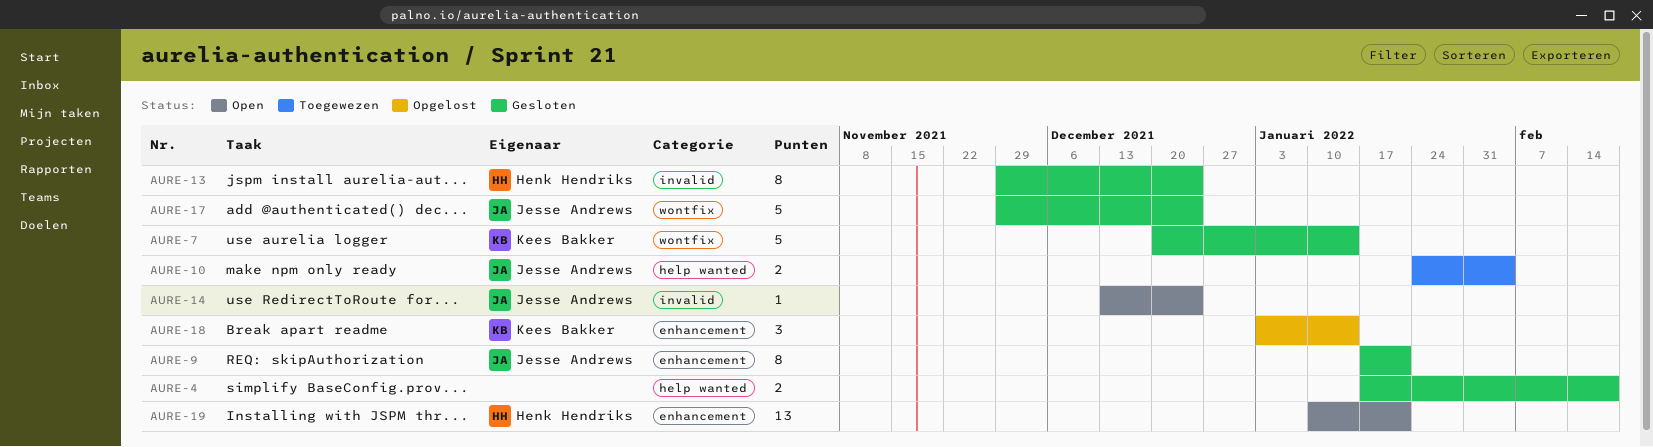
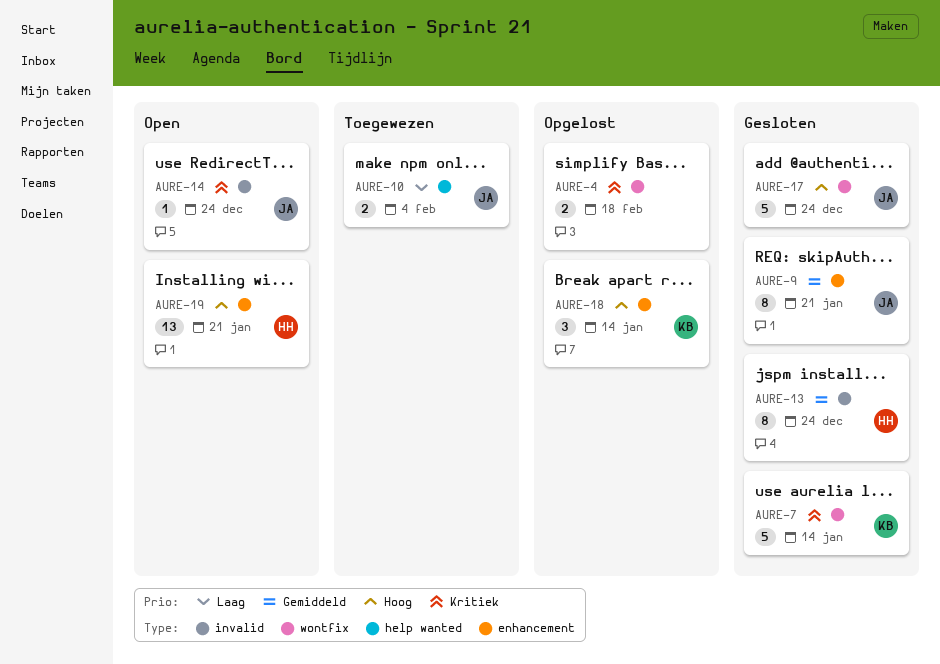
AURE-4, status: Gesloten -> Opgelost
AURE-4, label: help wanted -> wontfix

